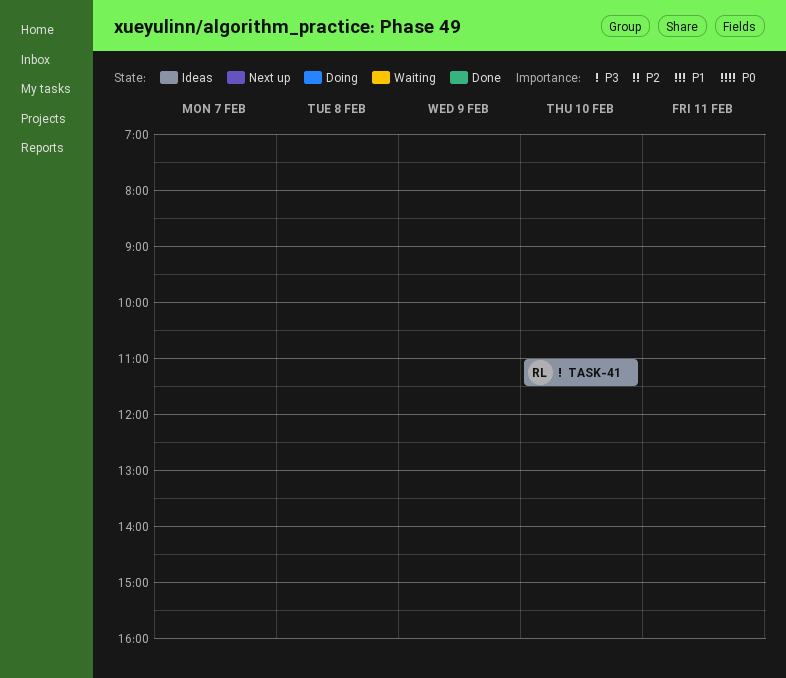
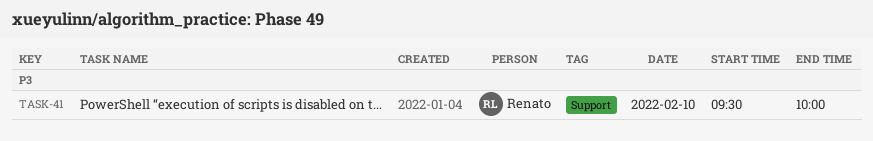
TASK-41, begins: 11:00 -> 09:30
TASK-41, ends: 11:30 -> 10:00

